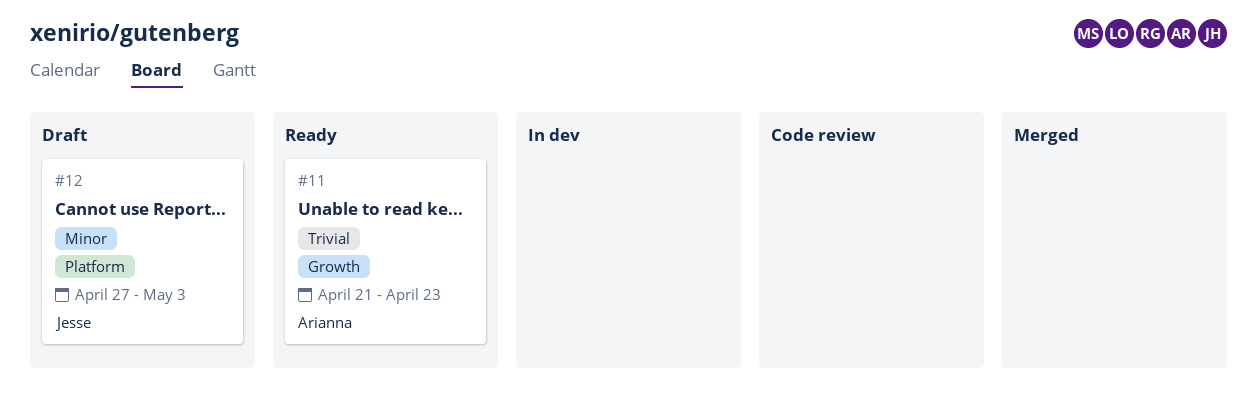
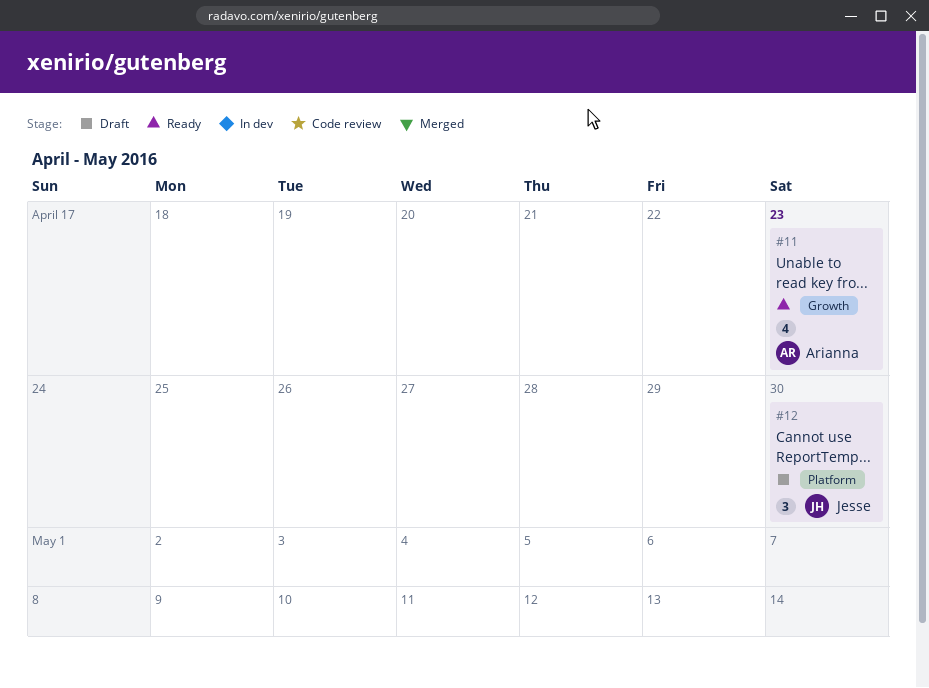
#12, due: May 3 -> Apr 30

